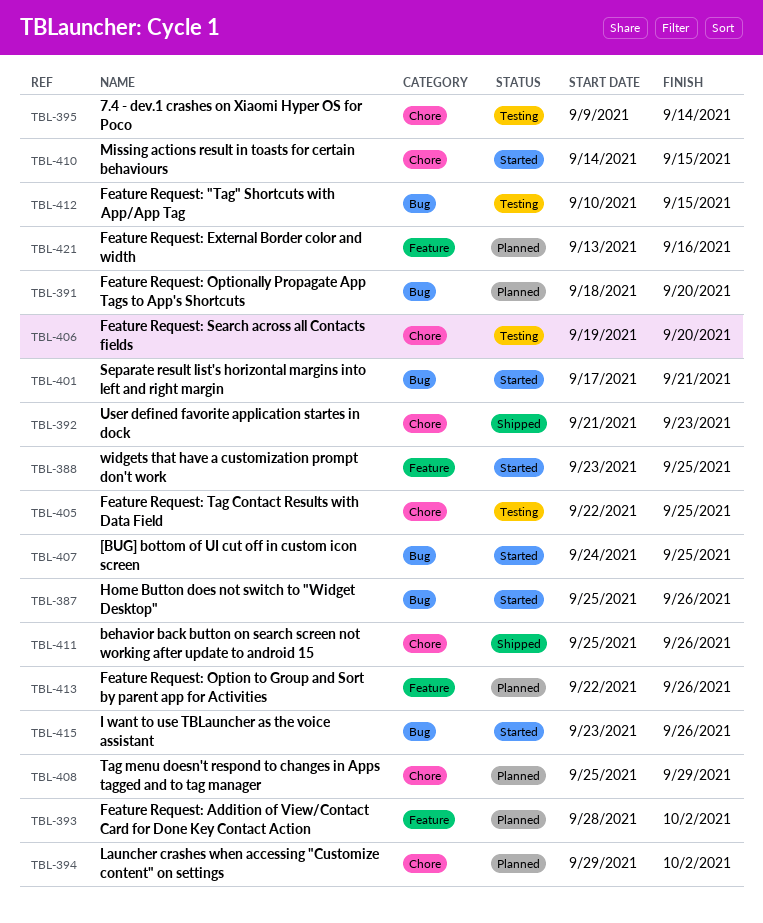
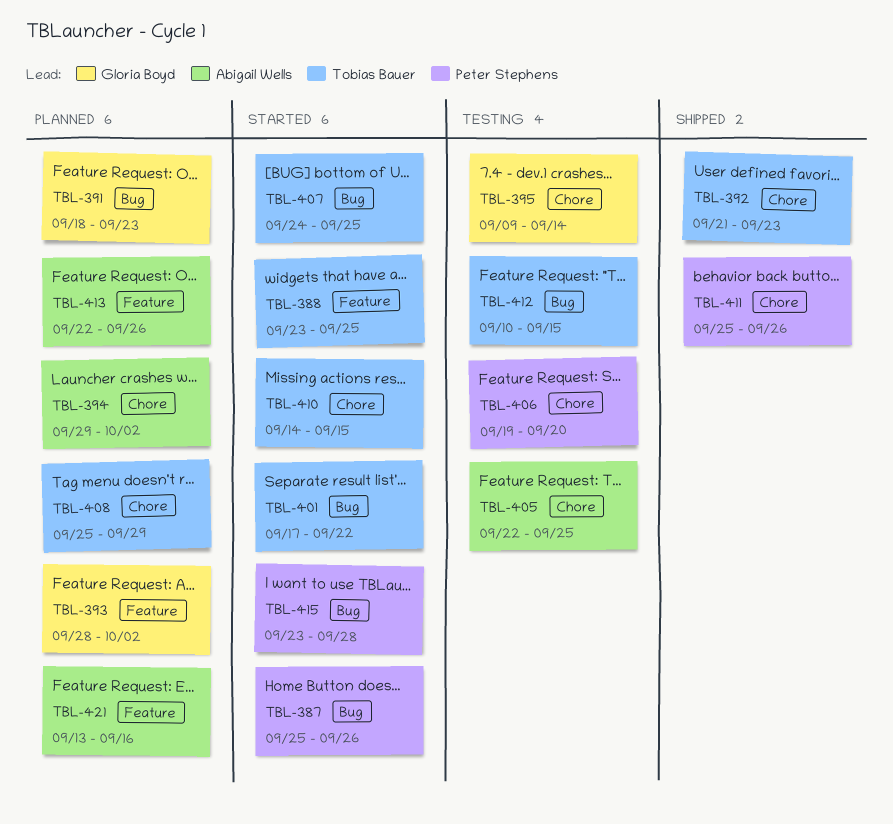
TBL-391, due: Sep 20 -> Sep 23
TBL-401, due: Sep 21 -> Sep 22
TBL-415, due: Sep 26 -> Sep 28

